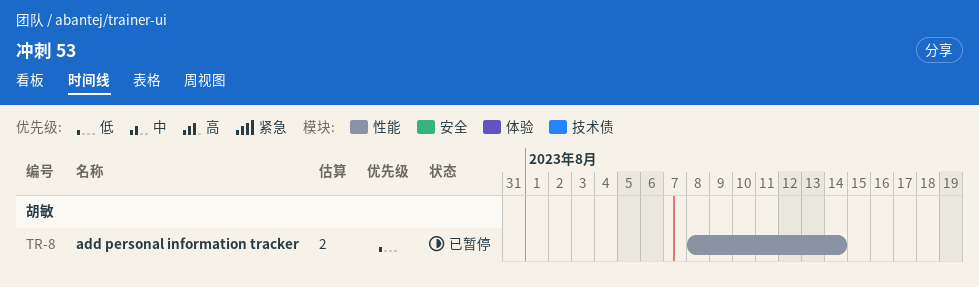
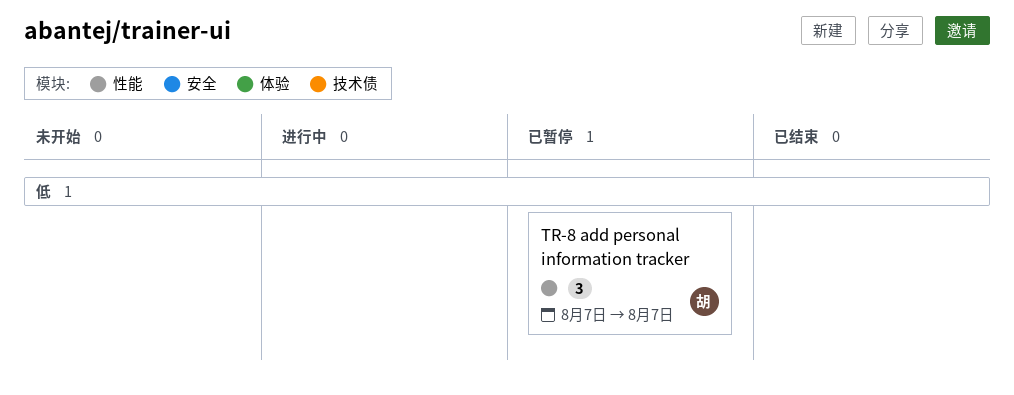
TR-8, estimate: 2 -> 3
TR-8, start: Aug 8 -> Aug 7
TR-8, due: Aug 14 -> Aug 7

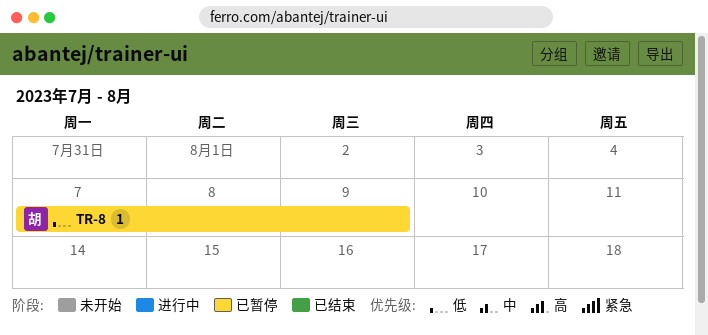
TR-8, estimate: 3 -> 1
TR-8, due: Aug 7 -> Aug 9

